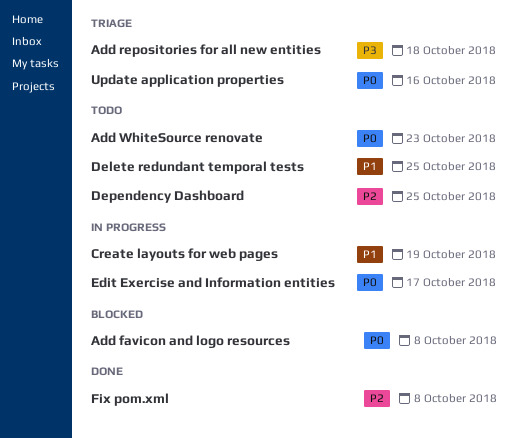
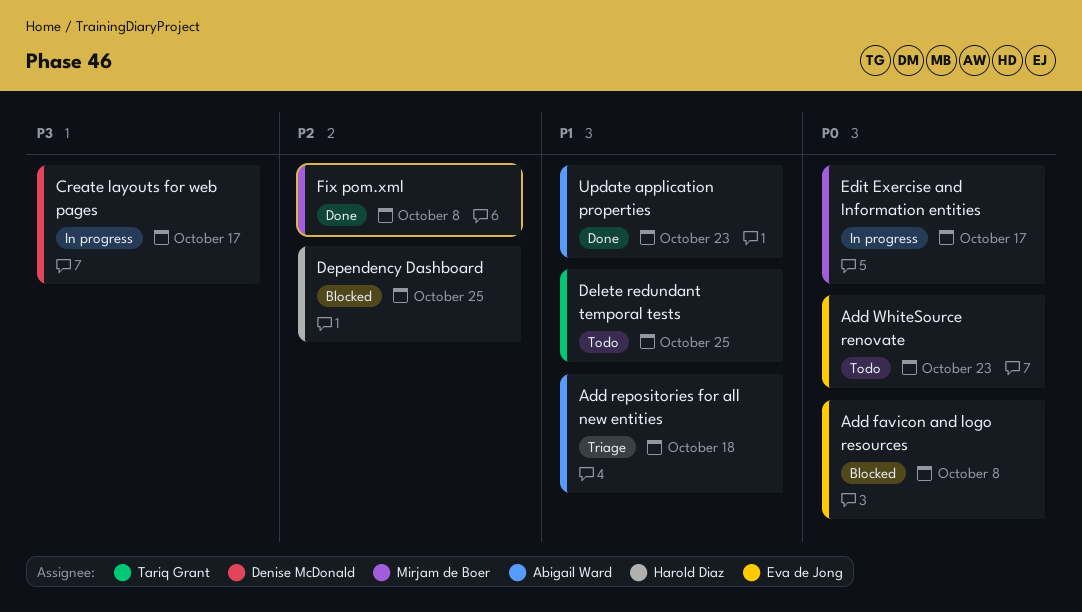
Add repositories for all new entities, priority: P3 -> P1
Create layouts for web pages, priority: P1 -> P3
Create layouts for web pages, due: Oct 19 -> Oct 17
Dependency Dashboard, status: Todo -> Blocked
Update application properties, status: Triage -> Done
Update application properties, priority: P0 -> P1
Update application properties, due: Oct 16 -> Oct 23

